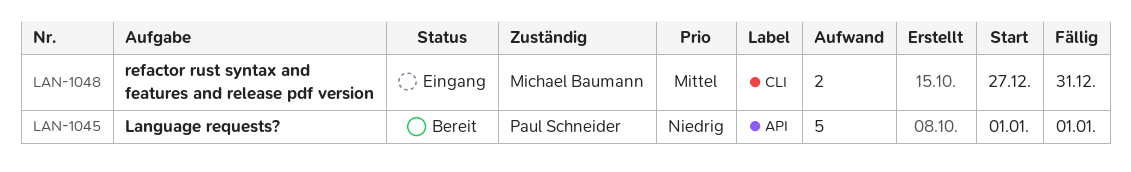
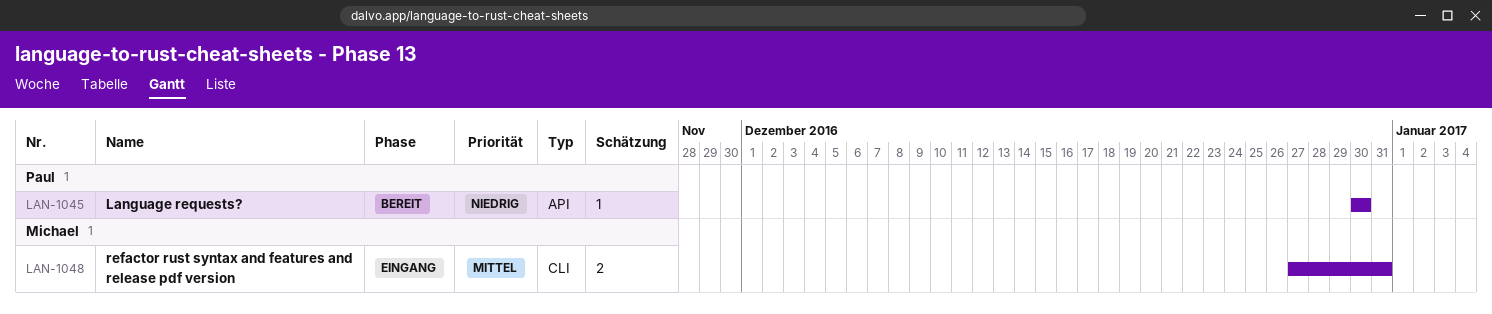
LAN-1045, estimate: 5 -> 1
LAN-1045, start: Jan 1 -> Dec 30
LAN-1045, due: Jan 1 -> Dec 30

